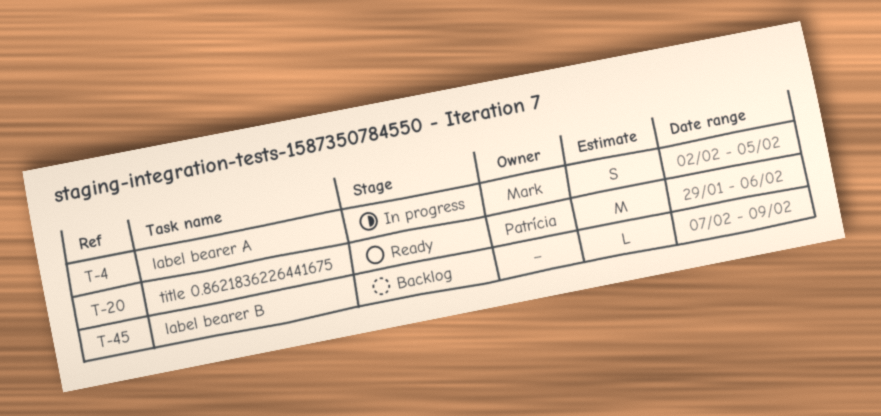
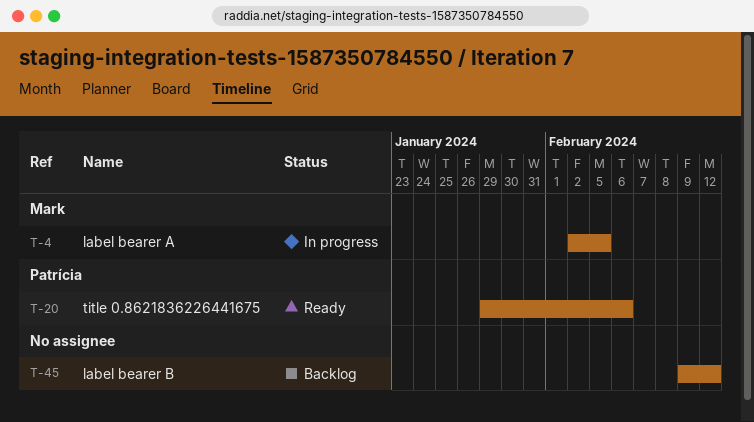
T-45, start: Feb 7 -> Feb 9
T-45, due: Feb 9 -> Feb 12

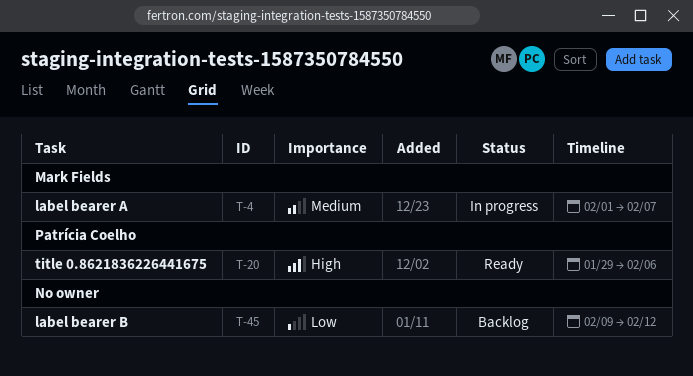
T-4, start: Feb 2 -> Feb 1
T-4, due: Feb 5 -> Feb 7

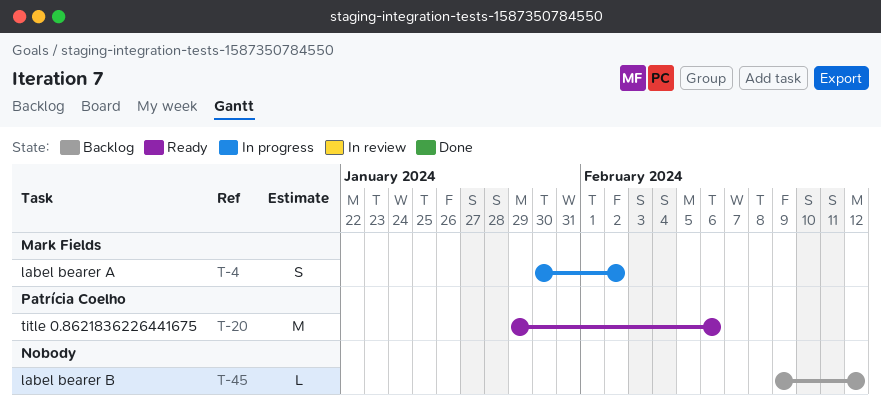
T-4, start: Feb 1 -> Jan 30
T-4, due: Feb 7 -> Feb 2

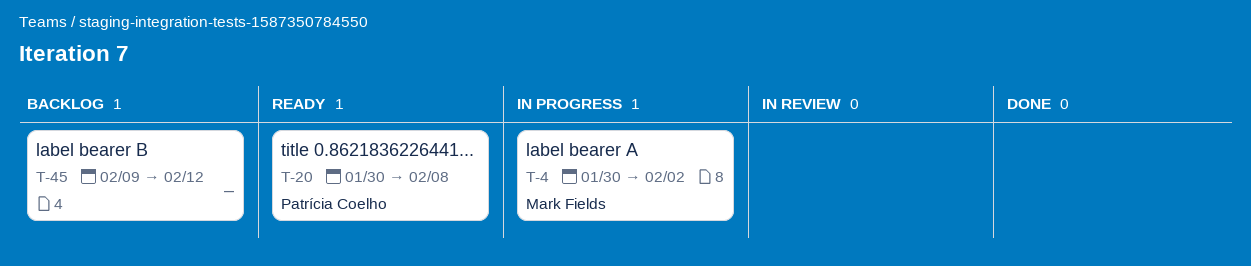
T-20, start: Jan 29 -> Jan 30
T-20, due: Feb 6 -> Feb 8

